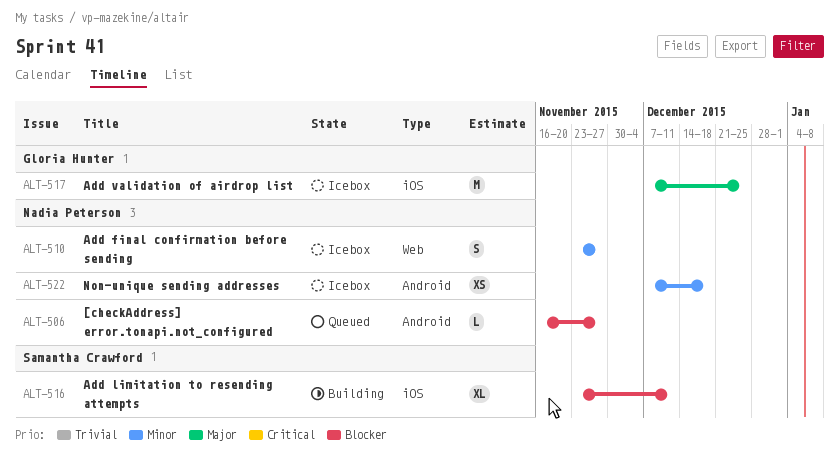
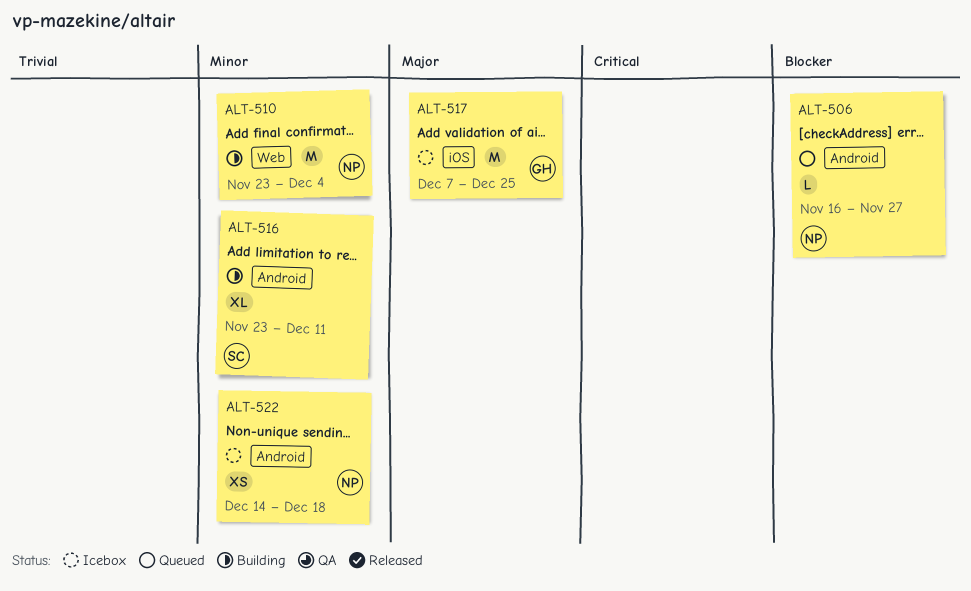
ALT-510, status: Icebox -> Building
ALT-510, estimate: S -> M
ALT-510, due: Nov 27 -> Dec 4
ALT-516, priority: Blocker -> Minor
ALT-516, label: iOS -> Android
ALT-522, start: Dec 7 -> Dec 14

